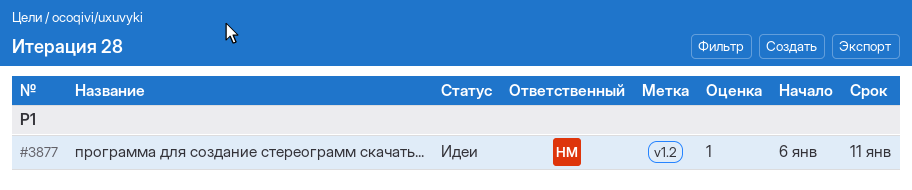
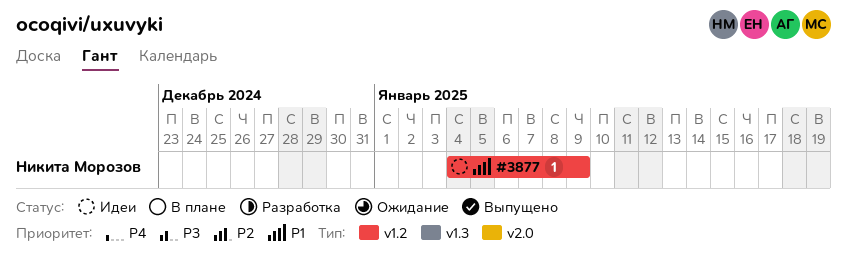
#3877, start: Jan 6 -> Jan 4
#3877, due: Jan 11 -> Jan 9

